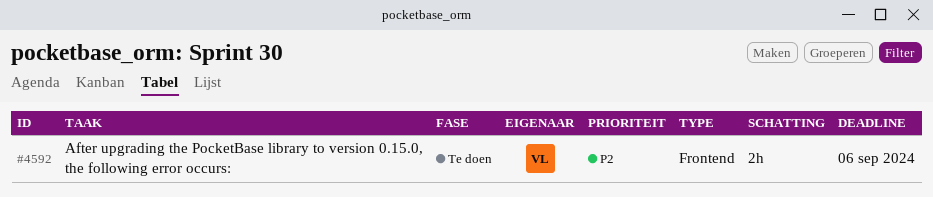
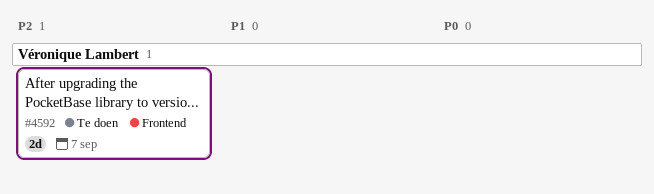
#4592, estimate: 2h -> 2d
#4592, due: Sep 6 -> Sep 7

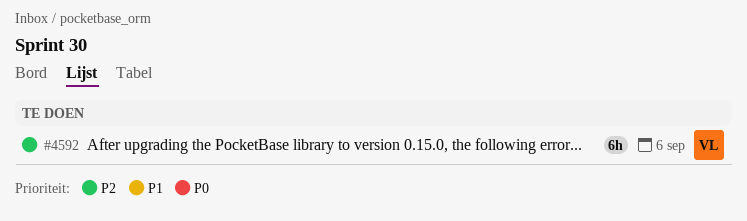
#4592, estimate: 2d -> 6h
#4592, due: Sep 7 -> Sep 6

